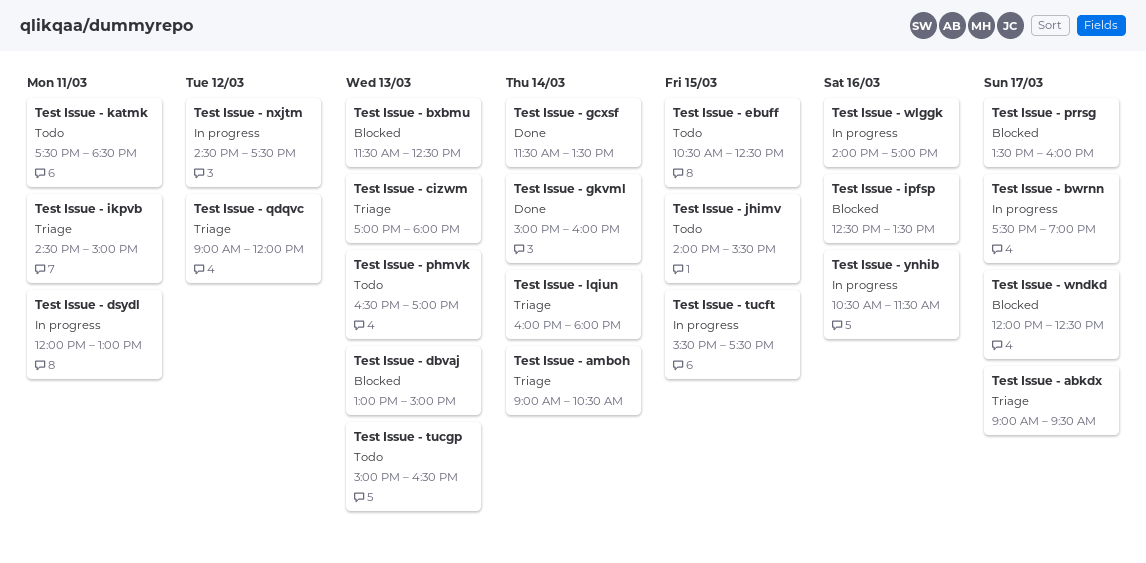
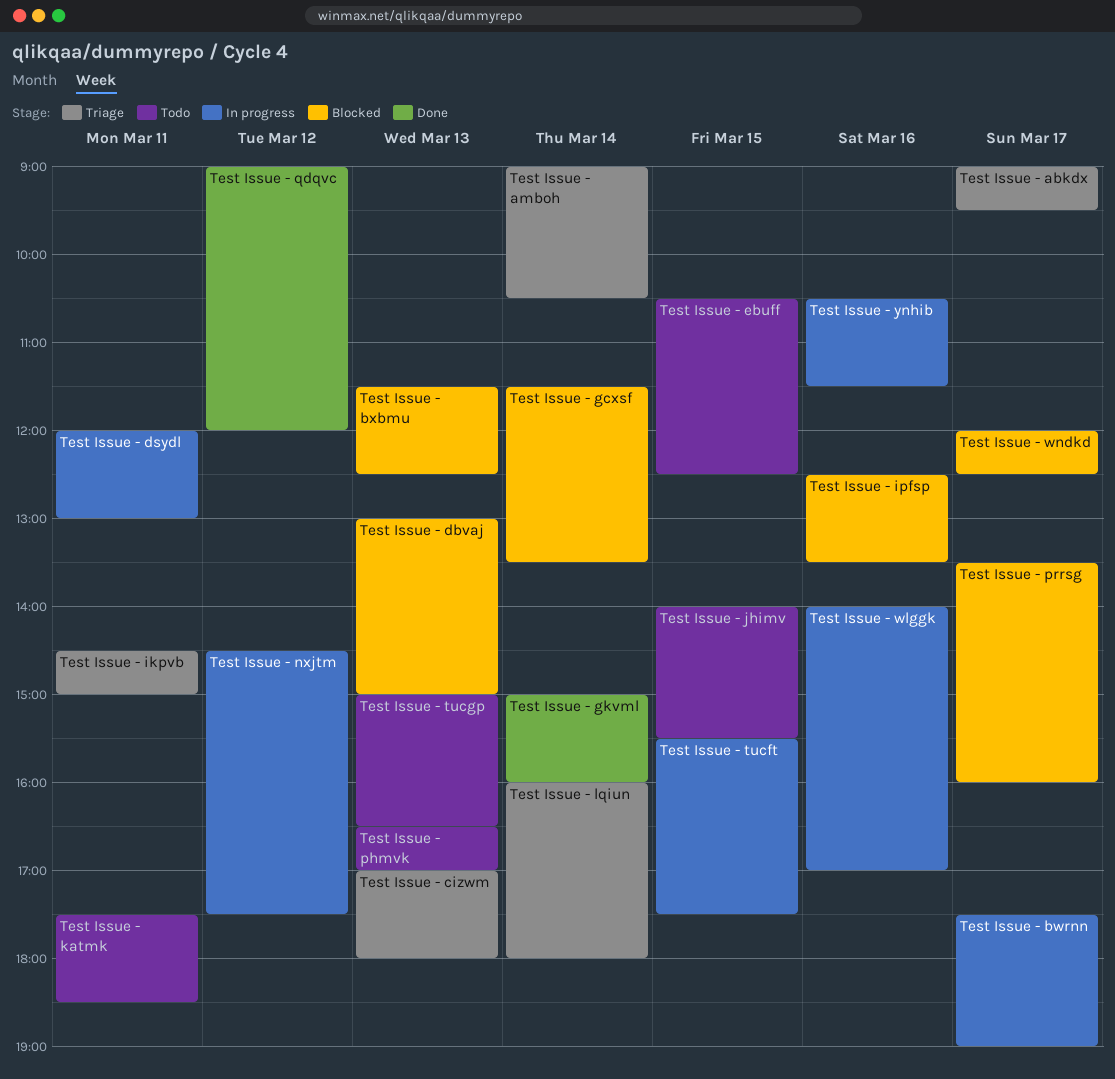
Test Issue - gcxsf, status: Done -> Blocked
Test Issue - qdqvc, status: Triage -> Done

